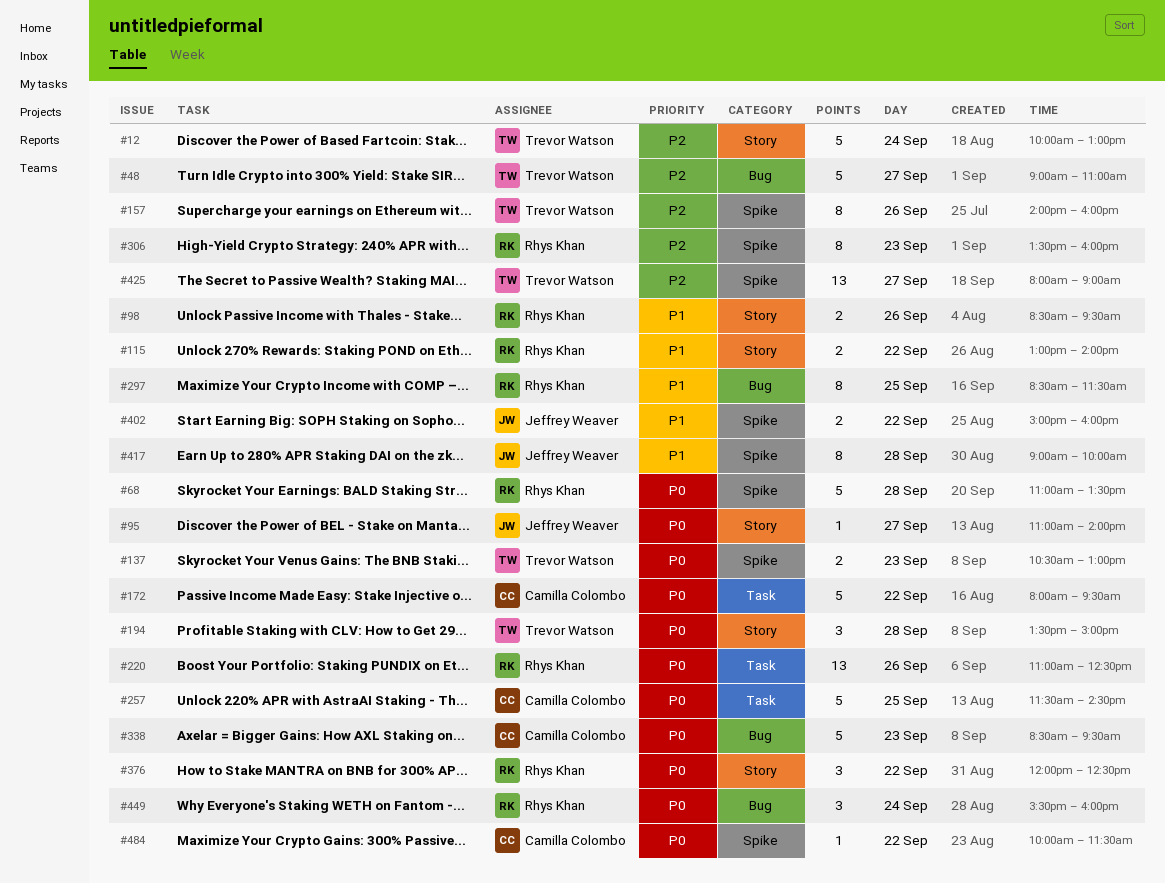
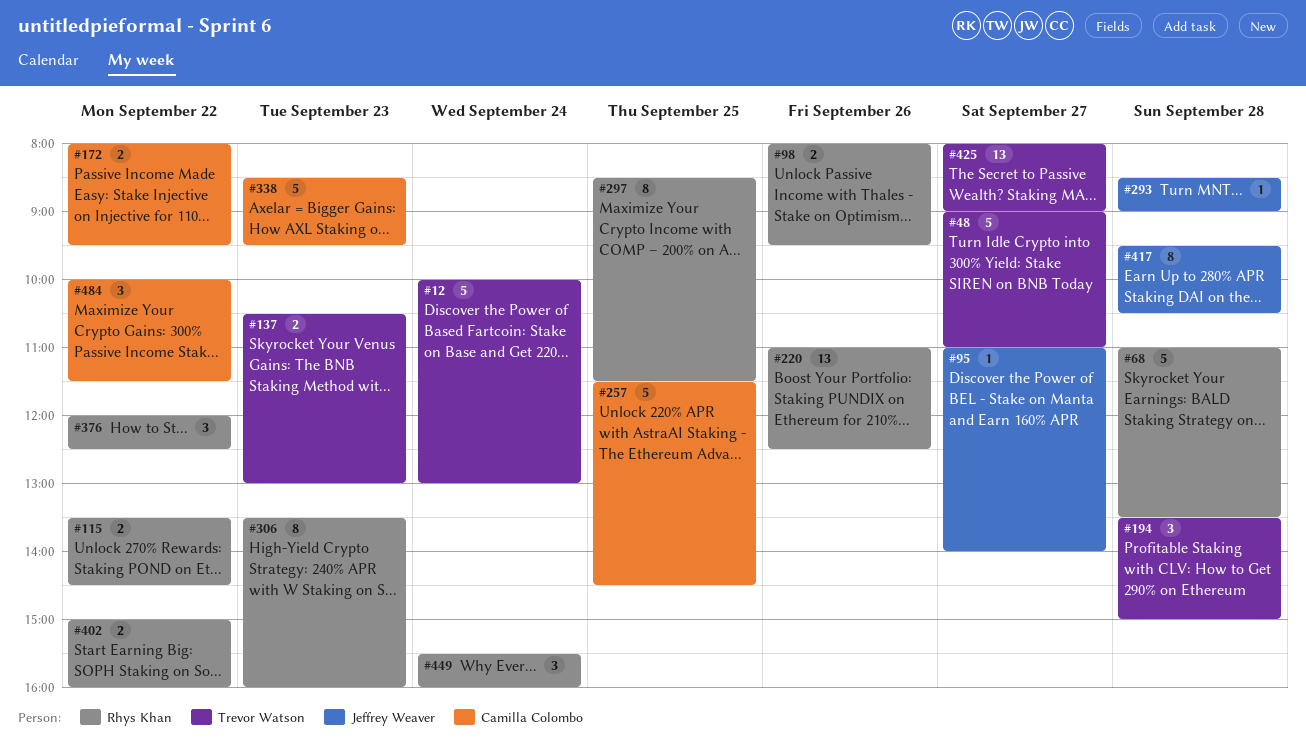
#98, begins: 08:30 -> 08:00
#115, begins: 13:00 -> 13:30
#115, ends: 14:00 -> 14:30
#157: present -> none
#172, estimate: 5 -> 2
#293: none -> present
#402, owner: Jeffrey Weaver -> Rhys Khan
#417, begins: 09:00 -> 09:30
#417, ends: 10:00 -> 10:30
#484, estimate: 1 -> 3

